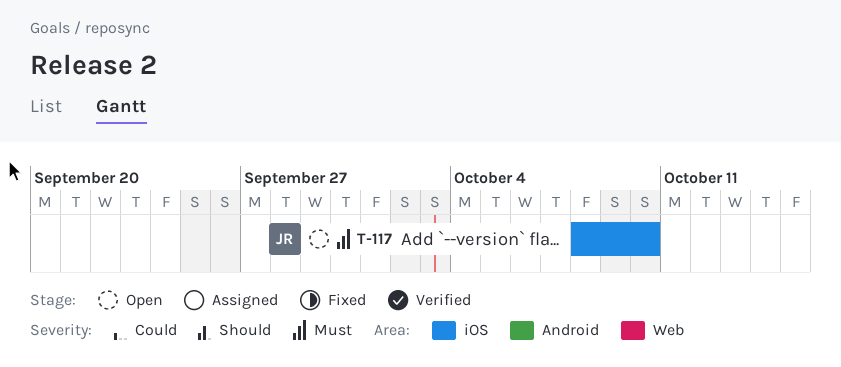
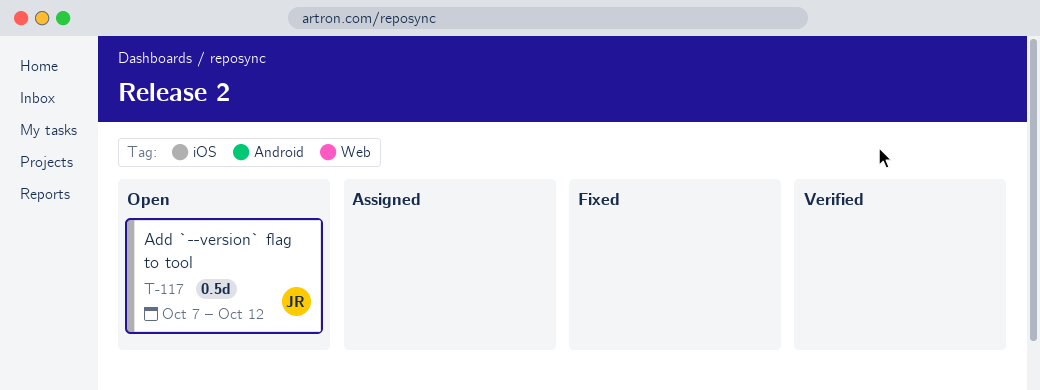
T-117, start: Oct 8 -> Oct 7
T-117, due: Oct 10 -> Oct 12

